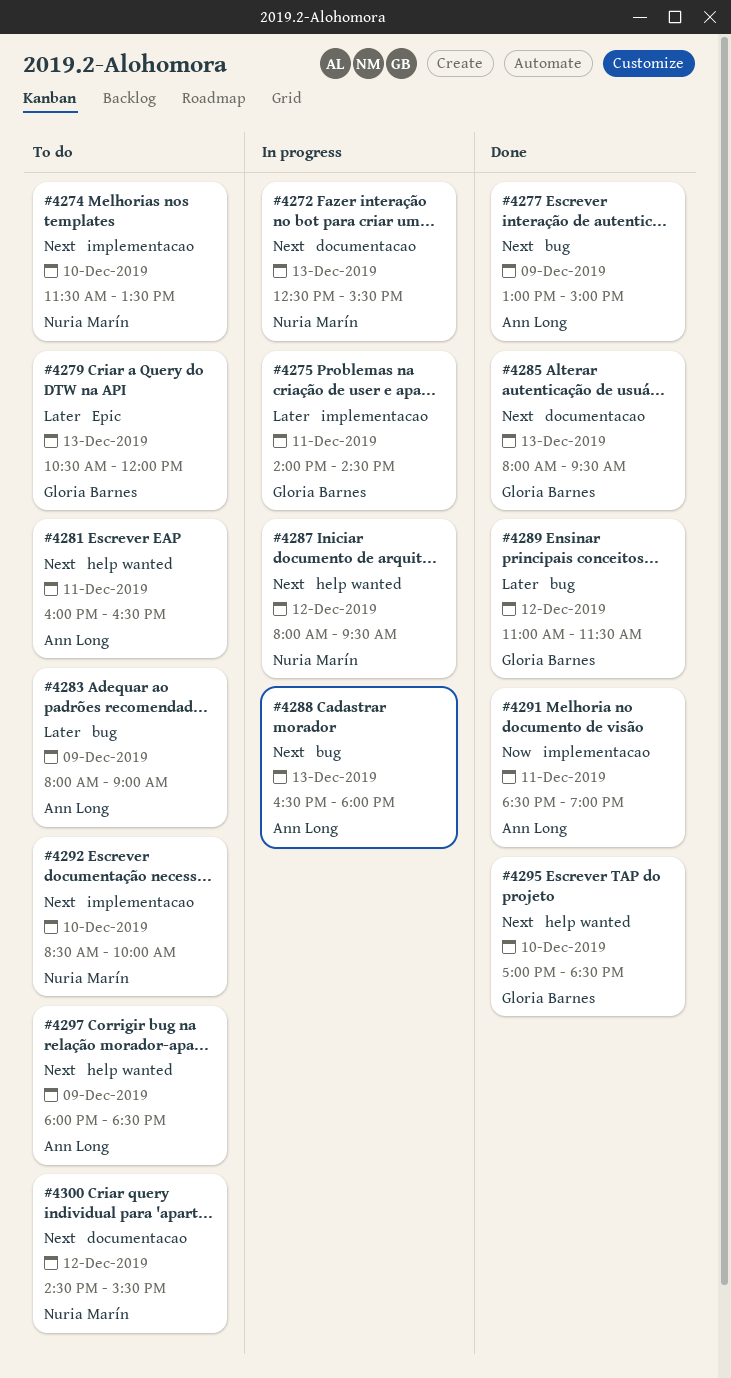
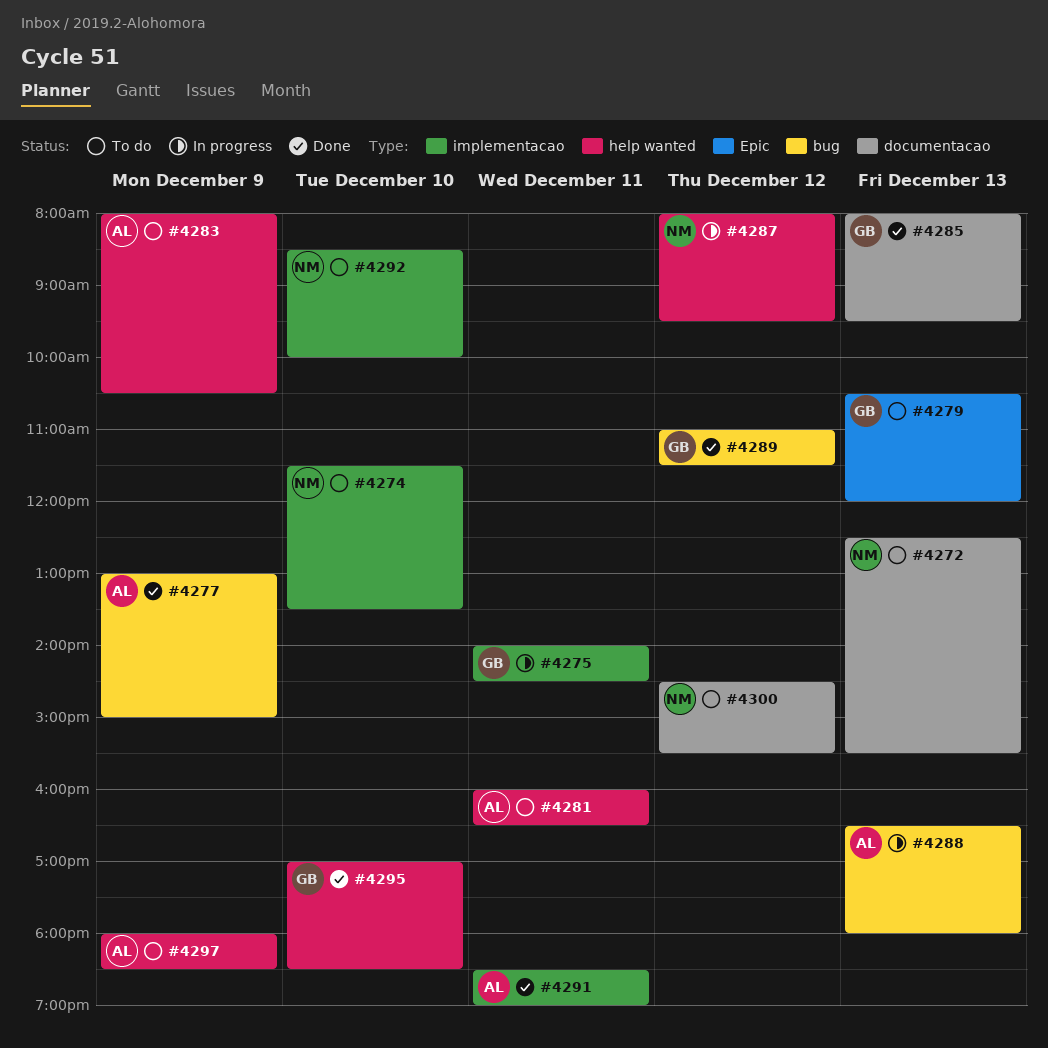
#4272, status: In progress -> To do
#4283, label: bug -> help wanted
#4283, ends: 09:00 -> 10:30

